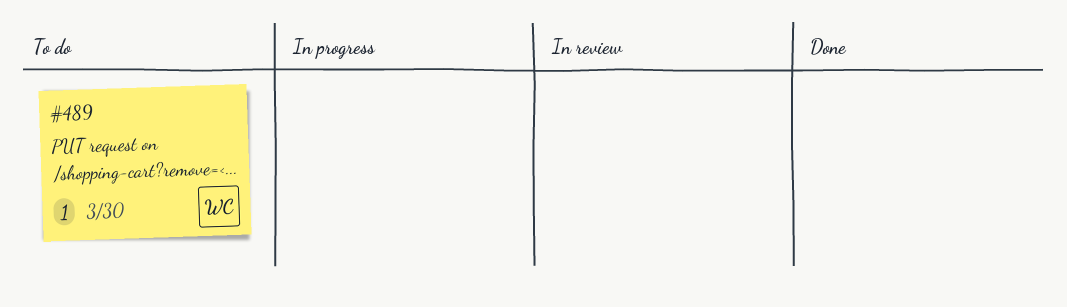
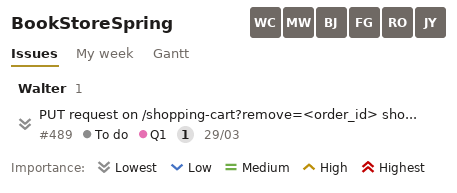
#489, due: Mar 30 -> Mar 29

